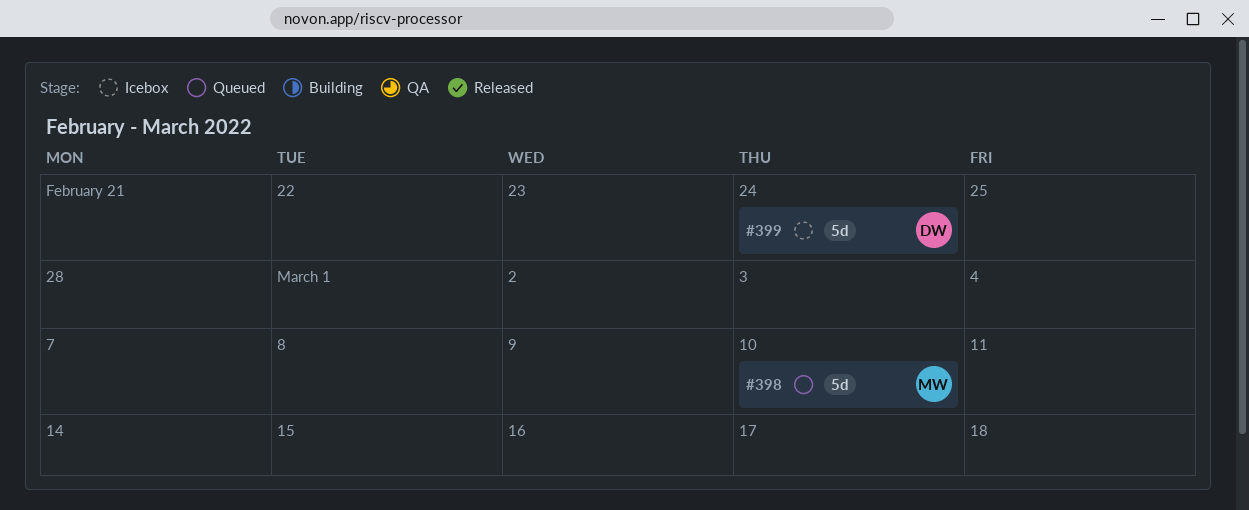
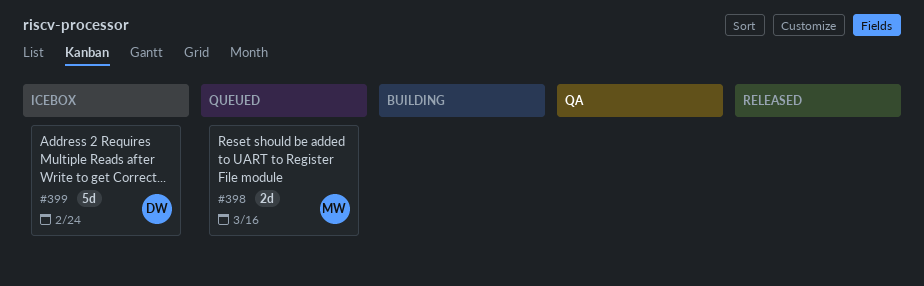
#398, estimate: 5d -> 2d
#398, due: Mar 10 -> Mar 16

